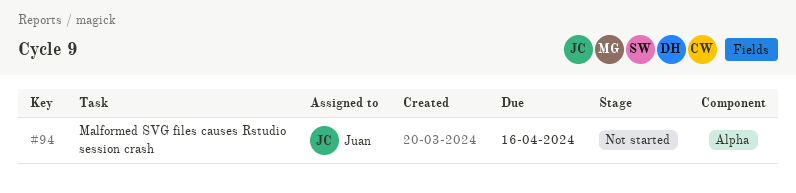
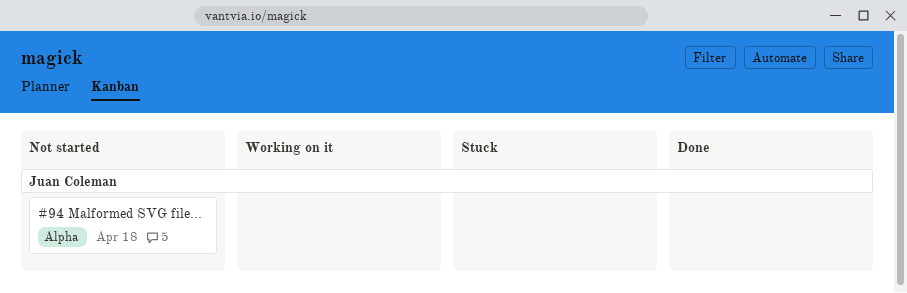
#94, due: Apr 16 -> Apr 18

